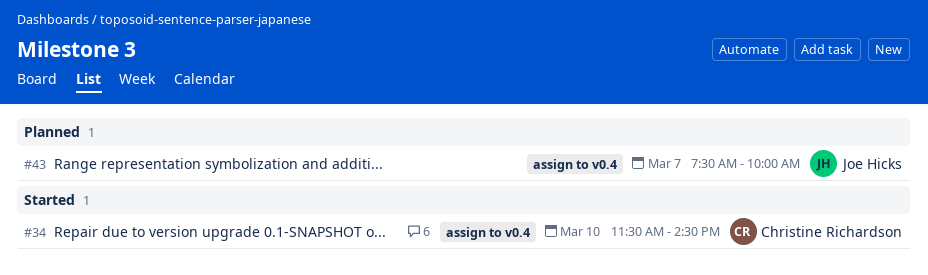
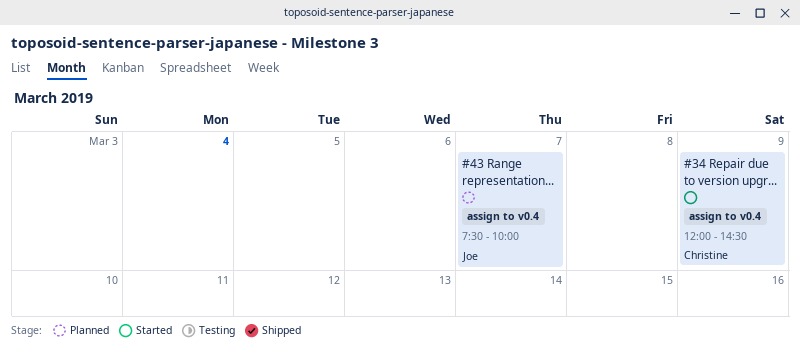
#34, day: Mar 10 -> Mar 9
#34, begins: 11:30 -> 12:00

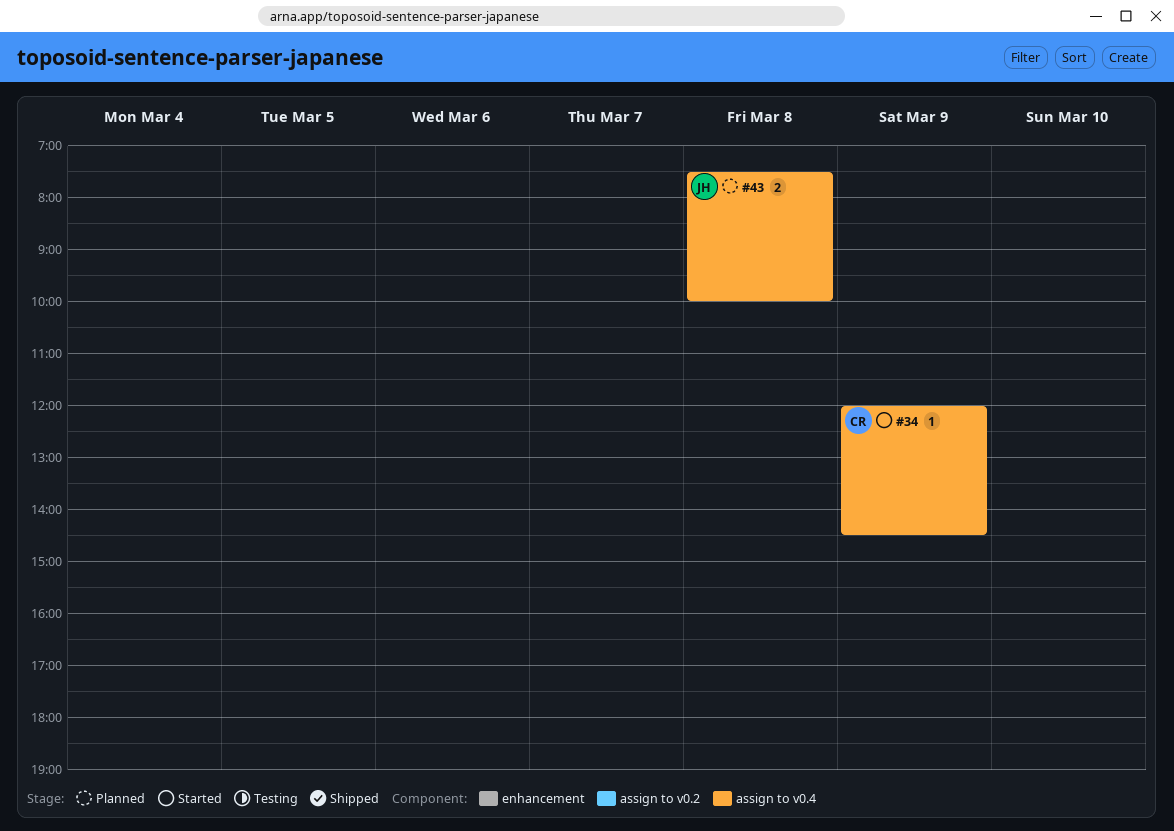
#43, day: Mar 7 -> Mar 8

